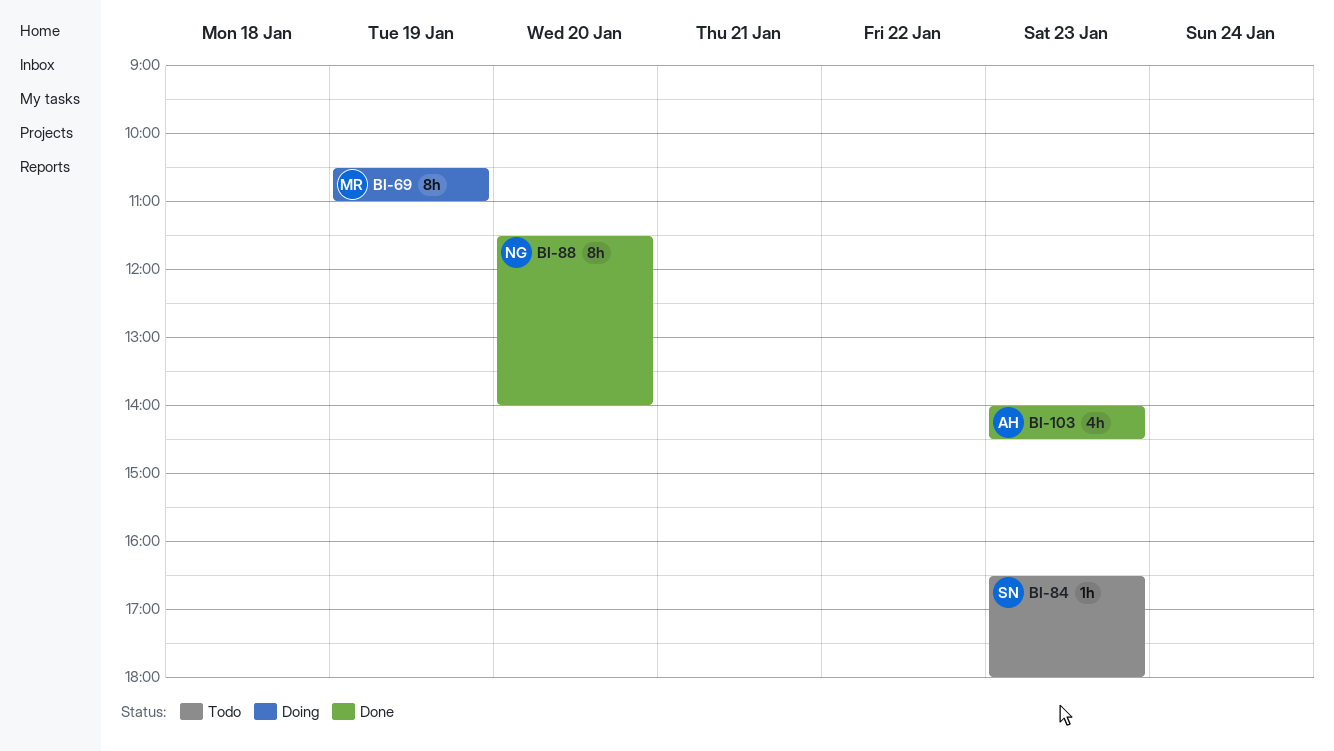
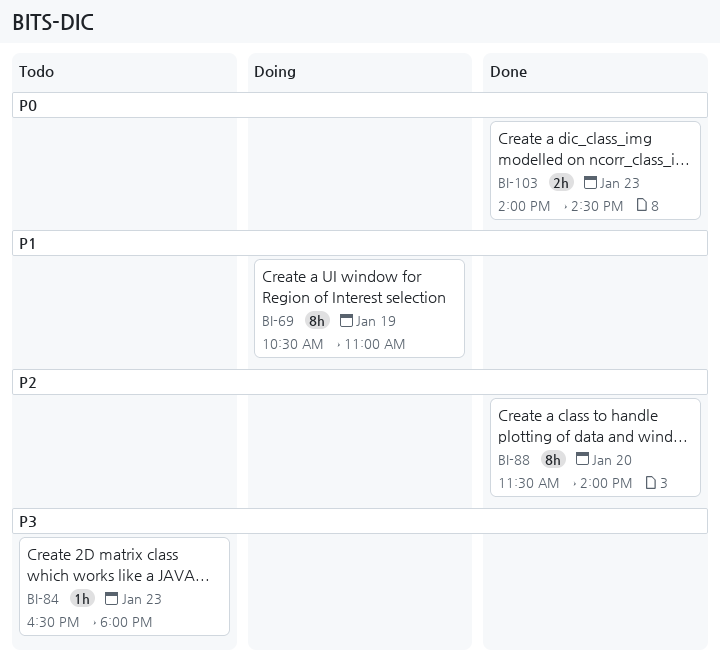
BI-103, estimate: 4h -> 2h

